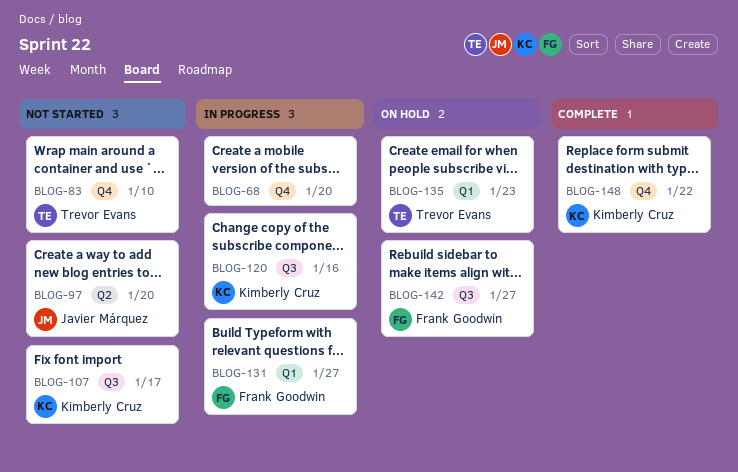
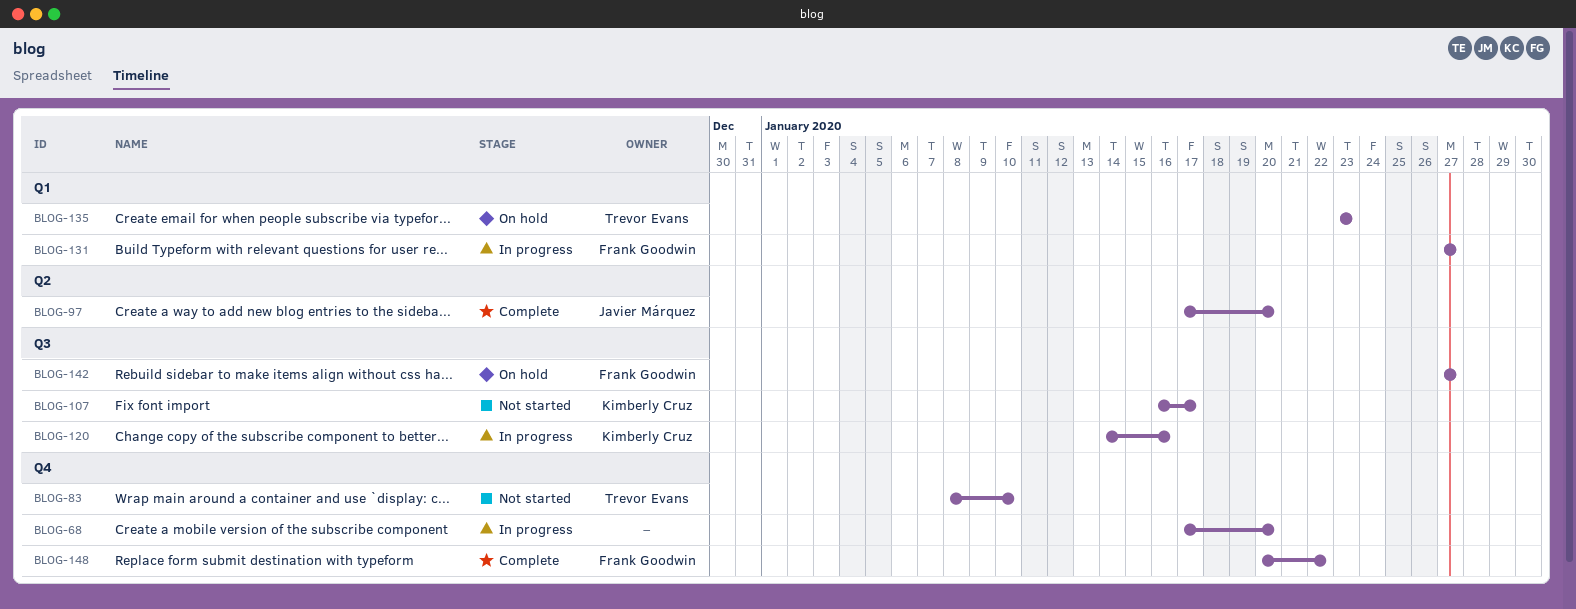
BLOG-97, status: Not started -> Complete
BLOG-148, owner: Kimberly Cruz -> Frank Goodwin

